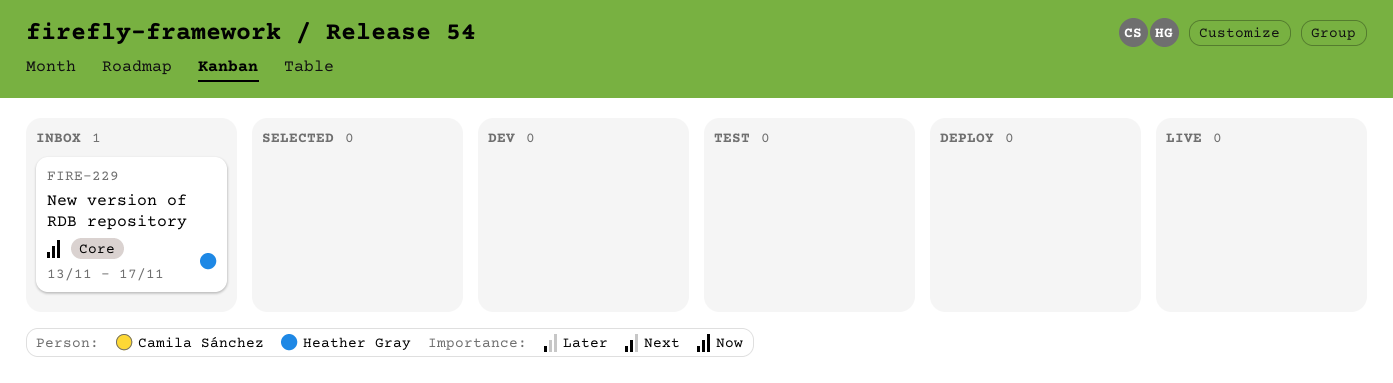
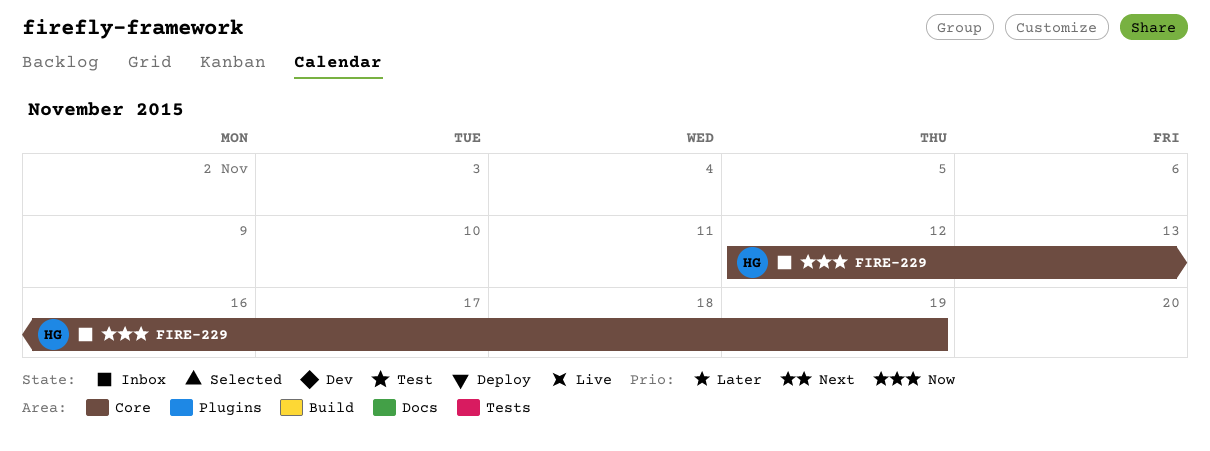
FIRE-229, start: Nov 13 -> Nov 12
FIRE-229, due: Nov 17 -> Nov 19

